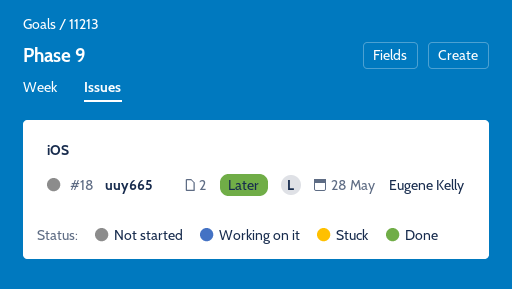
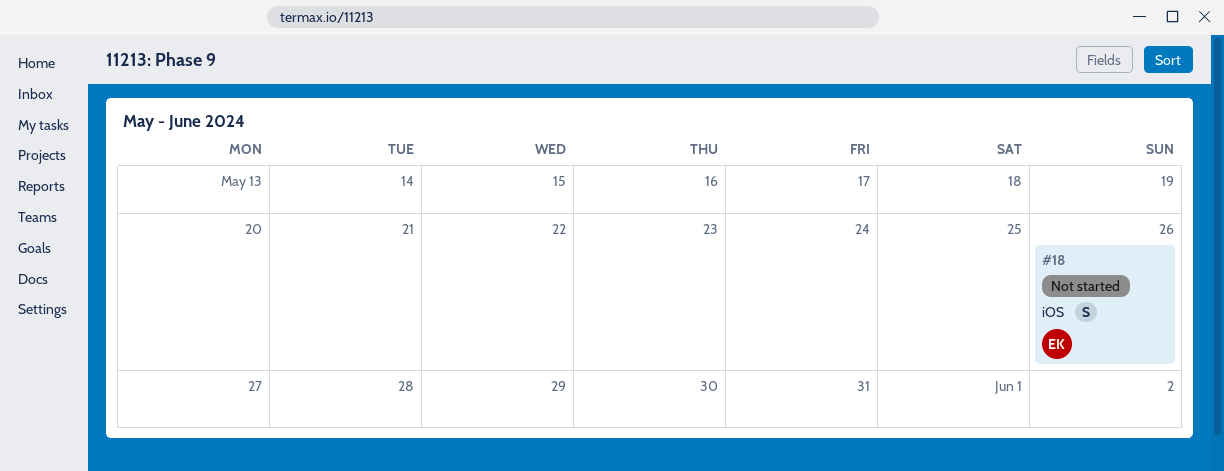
#18, estimate: L -> S
#18, due: May 28 -> May 26

